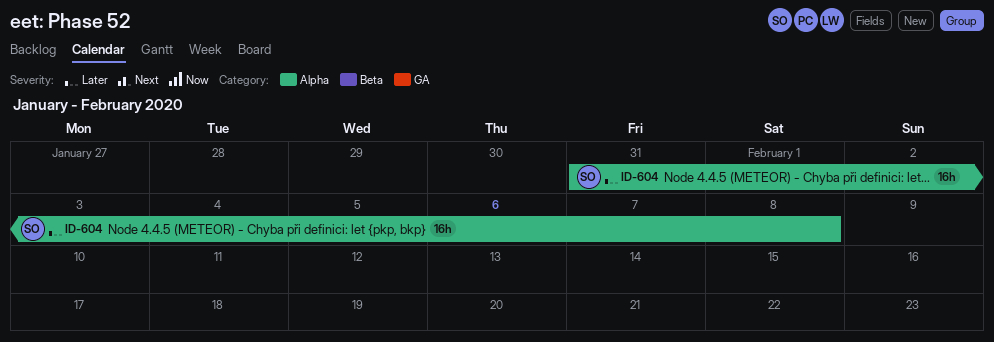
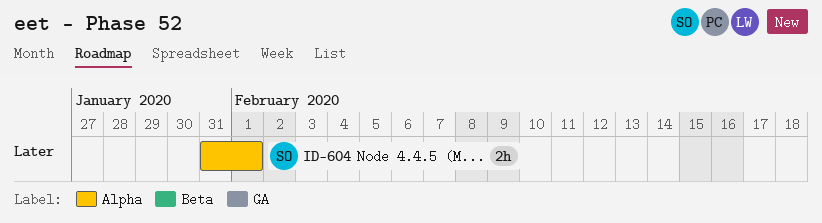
ID-604, estimate: 16h -> 2h
ID-604, due: Feb 8 -> Feb 1

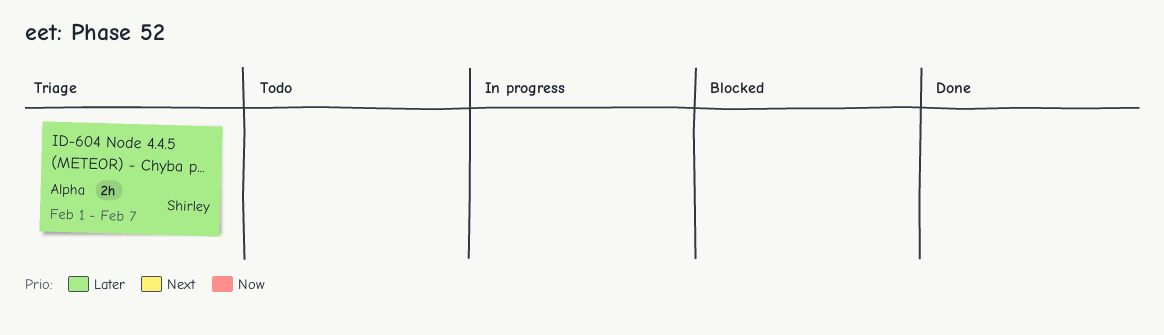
ID-604, start: Jan 31 -> Feb 1
ID-604, due: Feb 1 -> Feb 7

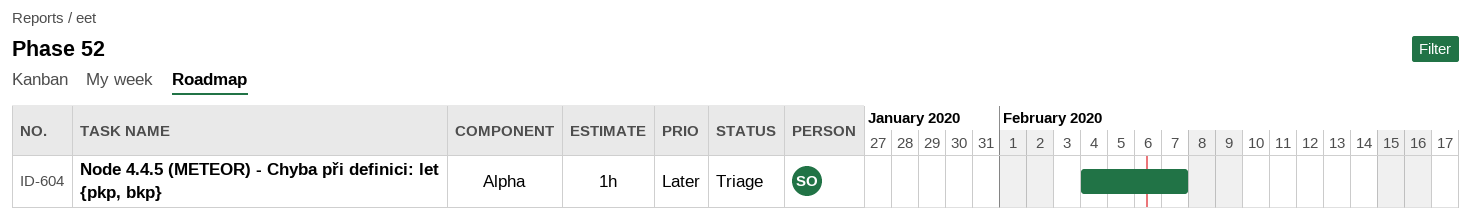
ID-604, estimate: 2h -> 1h
ID-604, start: Feb 1 -> Feb 4

